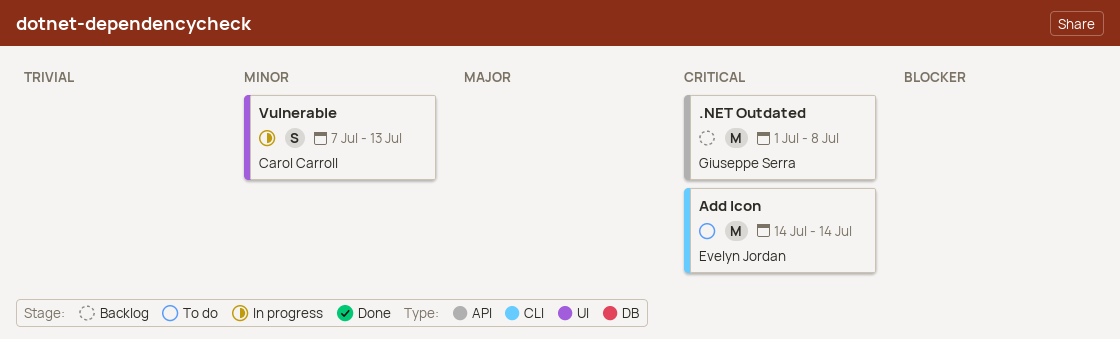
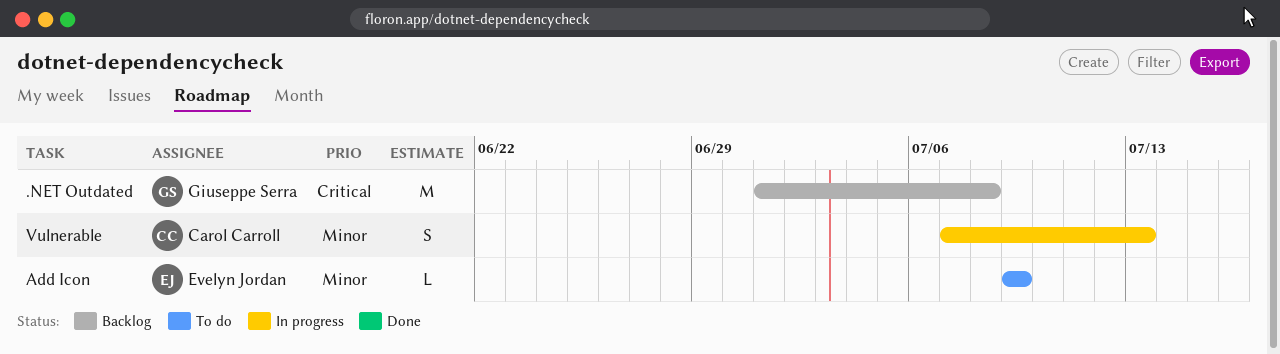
Add Icon, priority: Critical -> Minor
Add Icon, estimate: M -> L
Add Icon, start: Jul 14 -> Jul 9
Add Icon, due: Jul 14 -> Jul 9

